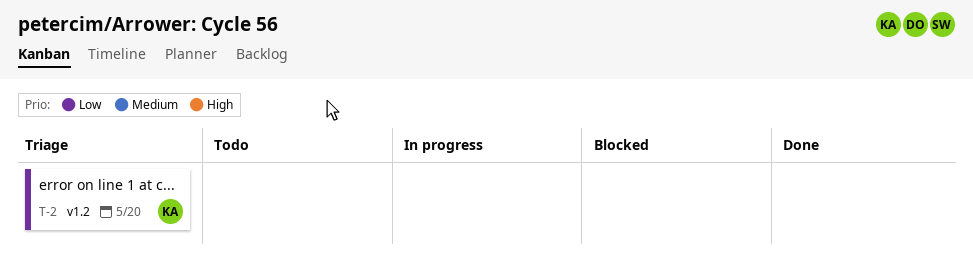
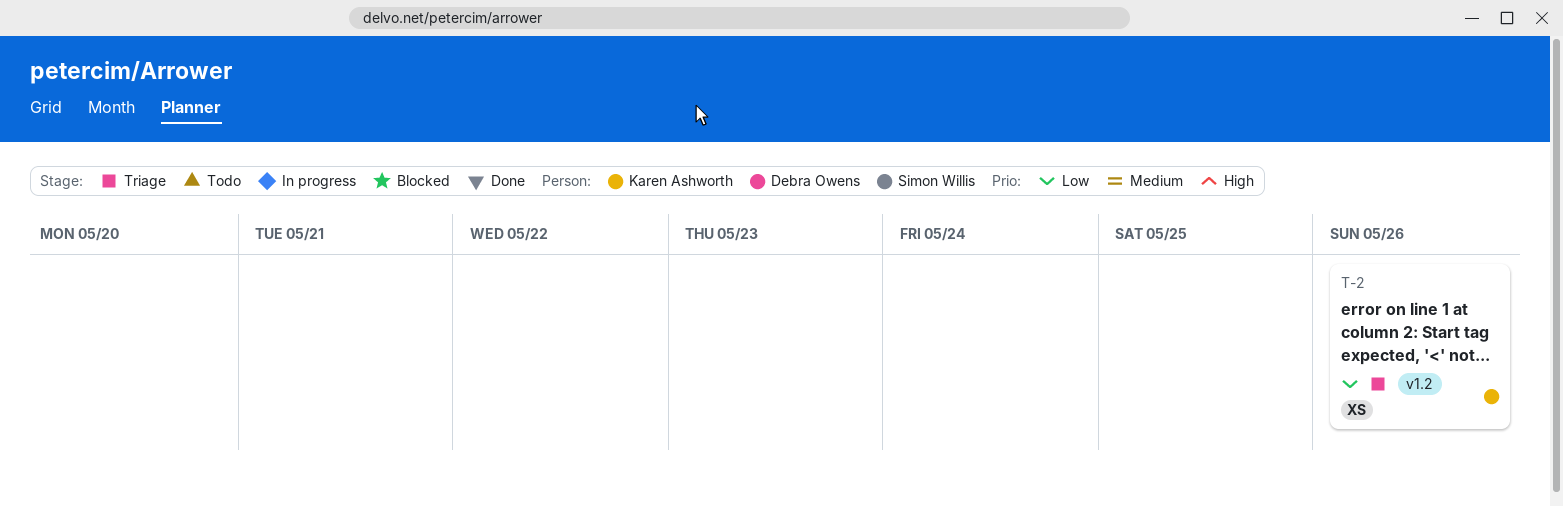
T-2, due: May 20 -> May 26

